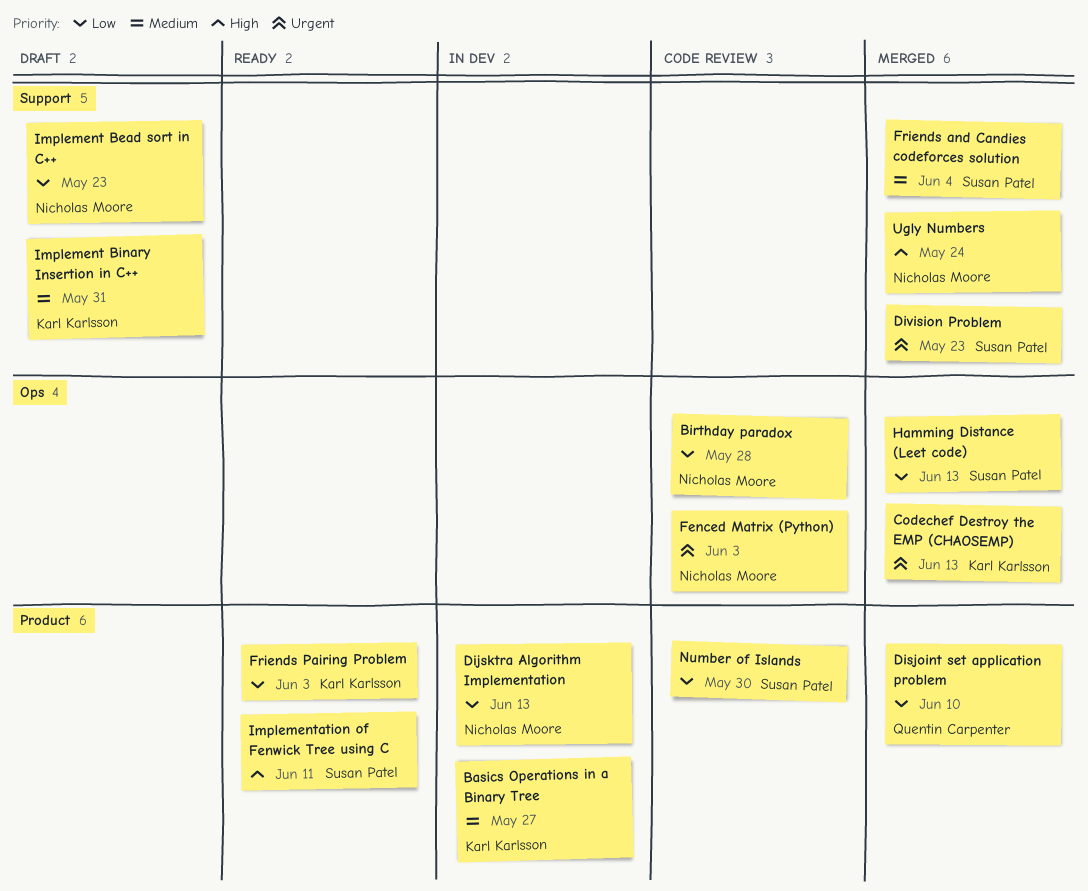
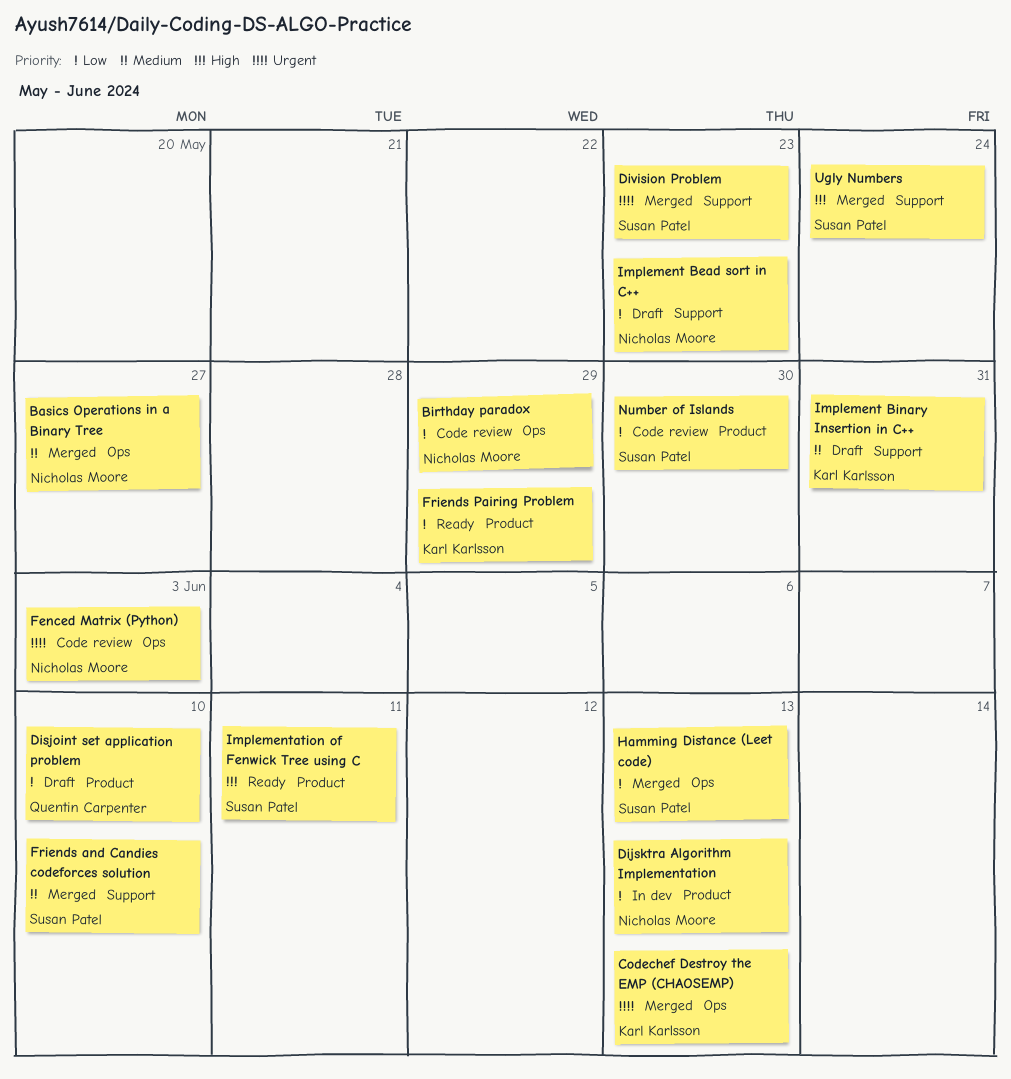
Basics Operations in a Binary Tree, status: In dev -> Merged
Basics Operations in a Binary Tree, owner: Karl Karlsson -> Nicholas Moore
Basics Operations in a Binary Tree, label: Product -> Ops
Birthday paradox, due: May 28 -> May 29
Disjoint set application problem, status: Merged -> Draft
Friends and Candies codeforces solution, due: Jun 4 -> Jun 10
Friends Pairing Problem, due: Jun 3 -> May 29
Ugly Numbers, owner: Nicholas Moore -> Susan Patel

